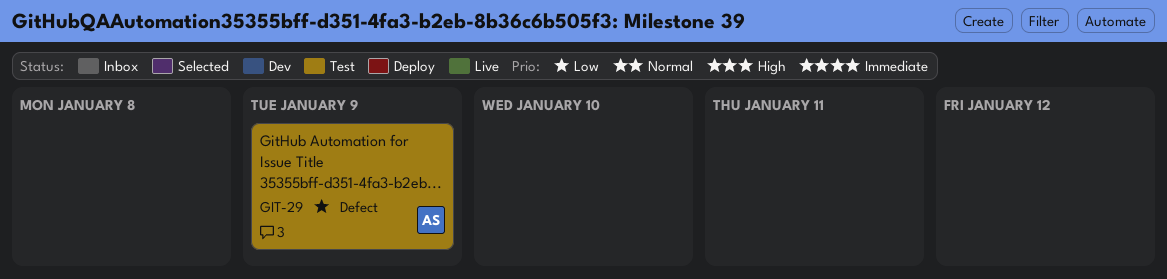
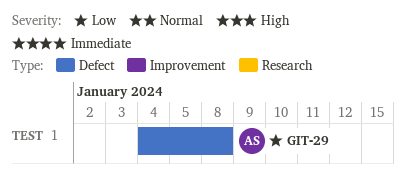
GIT-29, due: Jan 9 -> Jan 8

